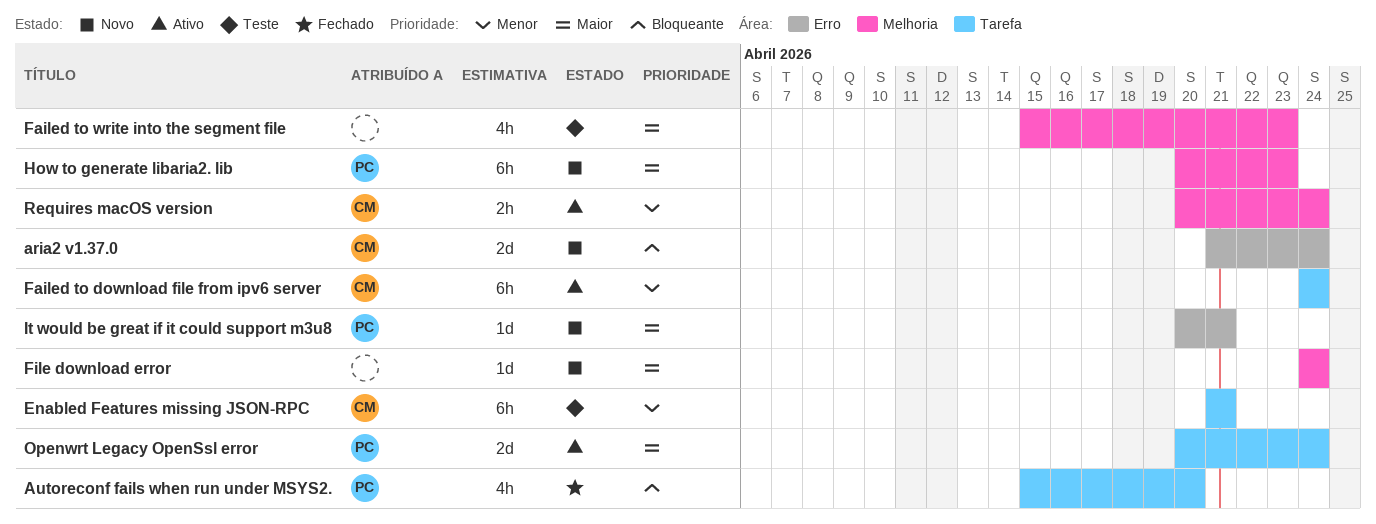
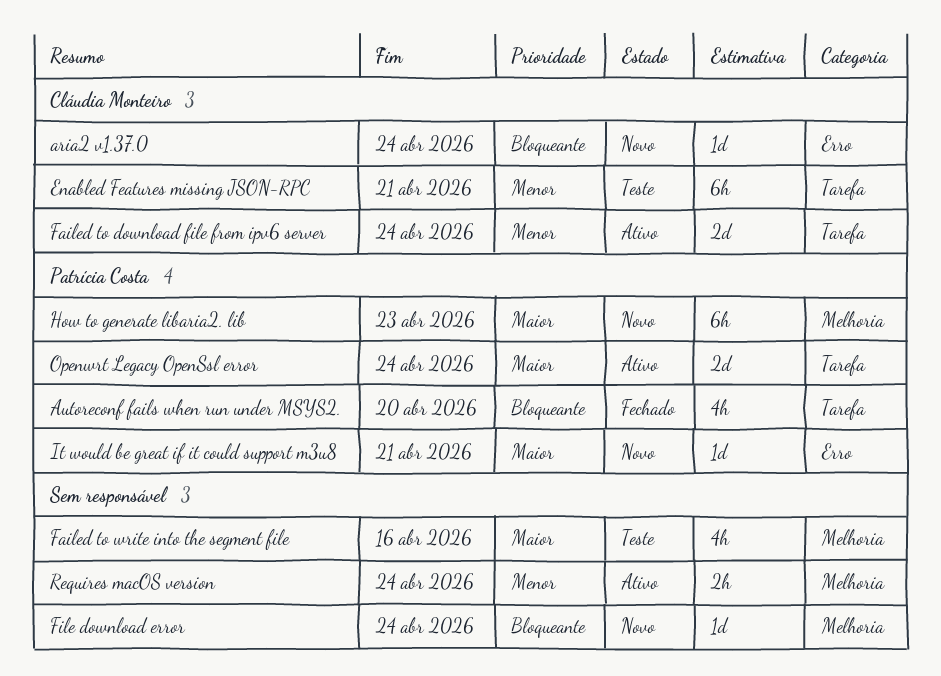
aria2 v1.37.0, estimate: 2d -> 1d
Failed to download file from ipv6 server, estimate: 6h -> 2d
Failed to write into the segment file, due: Apr 23 -> Apr 16
File download error, priority: Maior -> Bloqueante
Requires macOS version, owner: Cláudia Monteiro -> none

